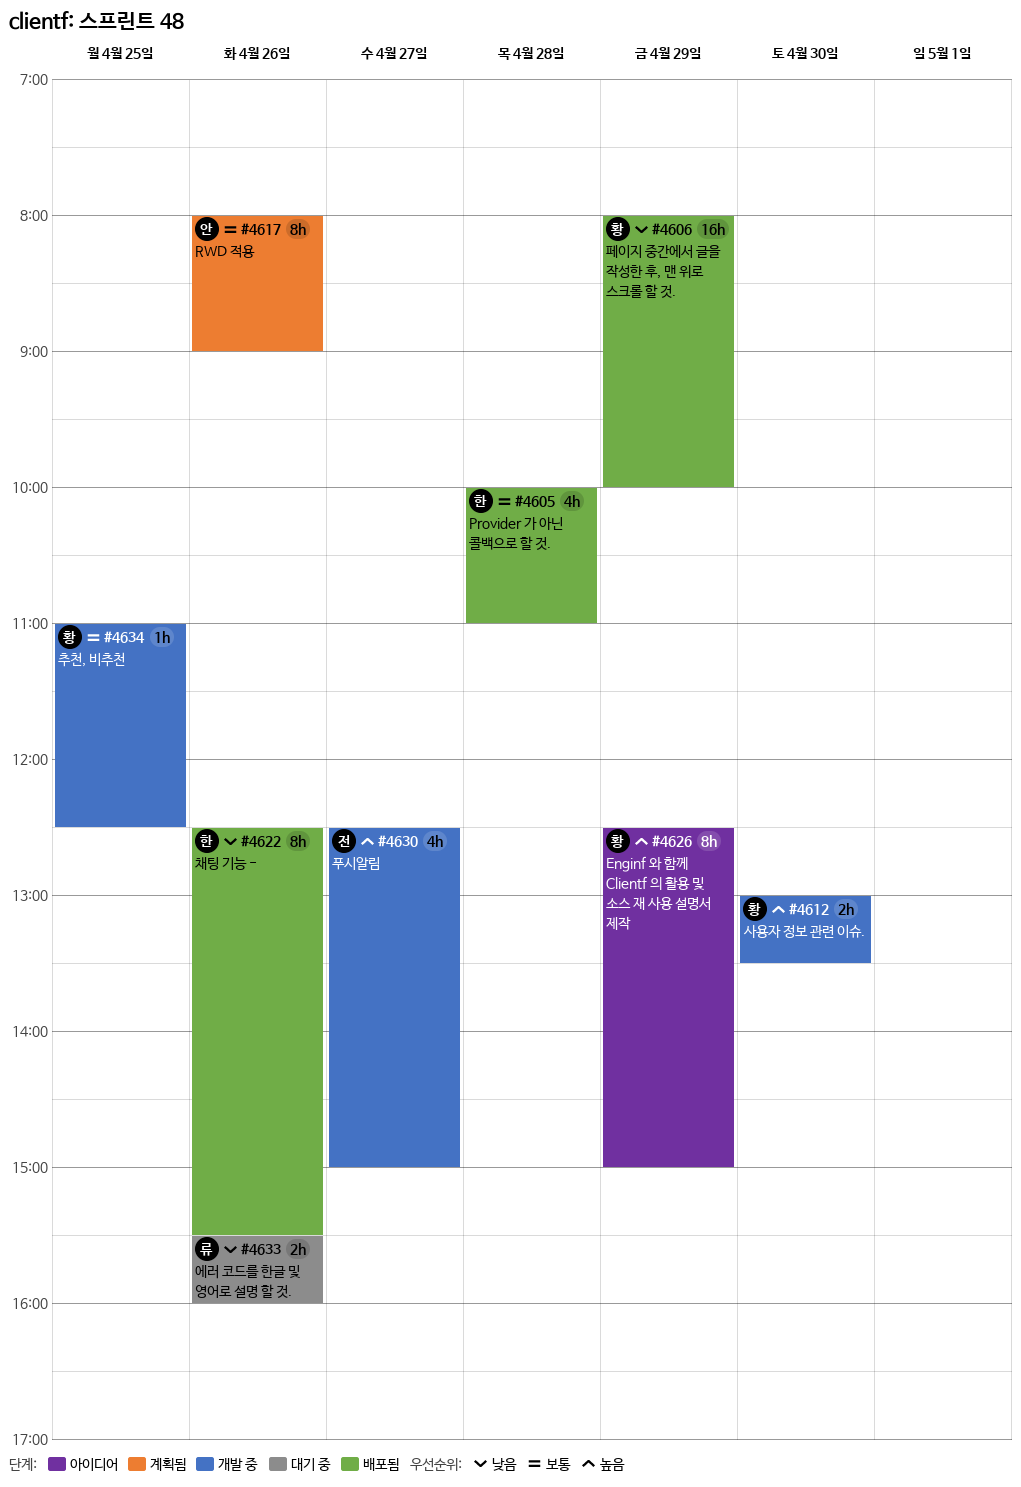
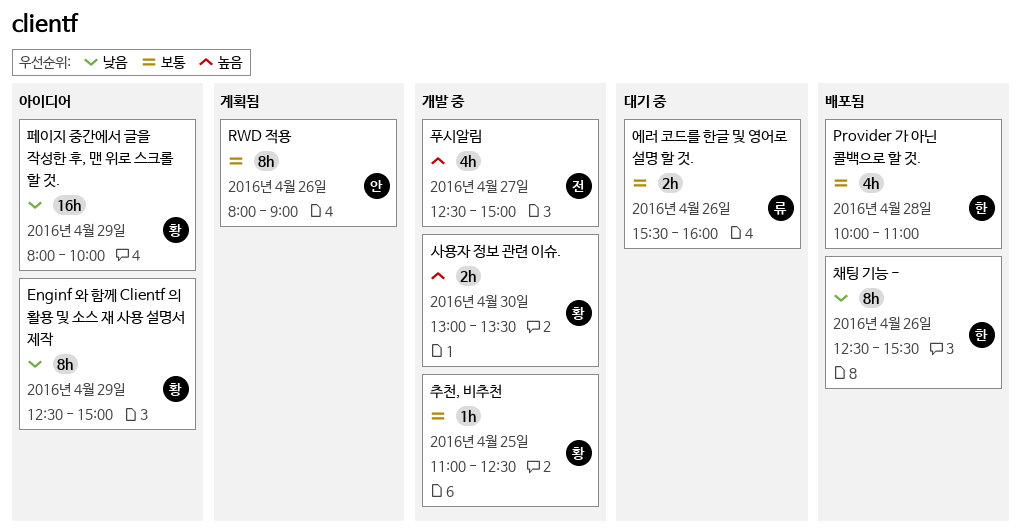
Enginf 와 함께 Clientf 의 활용 및 소스 재 사용 설명서 제작, priority: 높음 -> 낮음
에러 코드를 한글 및 영어로 설명 할 것., priority: 낮음 -> 보통
페이지 중간에서 글을 작성한 후, 맨 위로 스크롤 할 것., status: 배포됨 -> 아이디어

